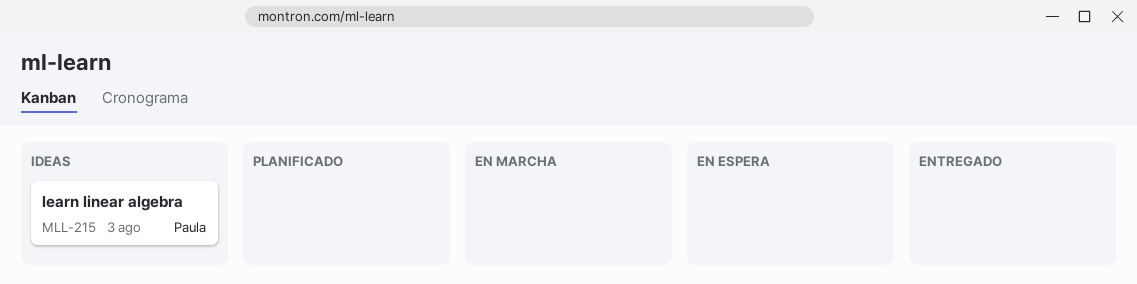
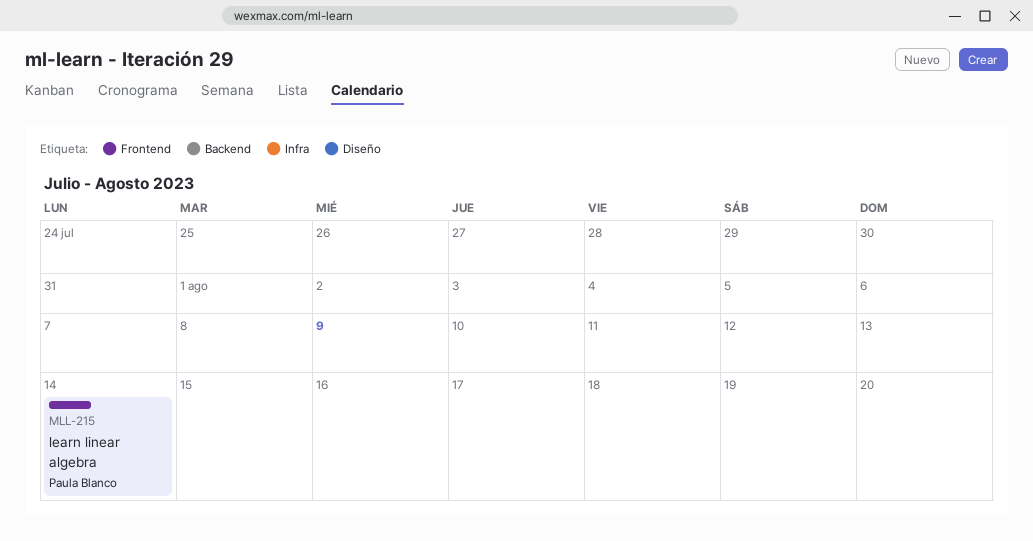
MLL-215, due: Aug 3 -> Aug 14

